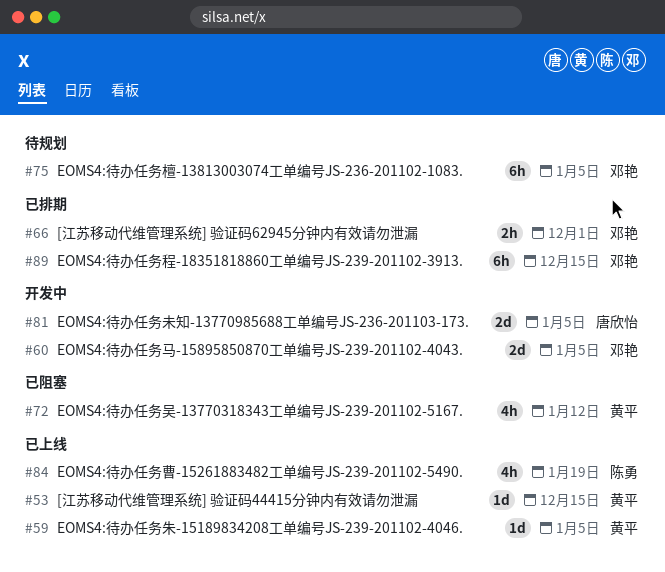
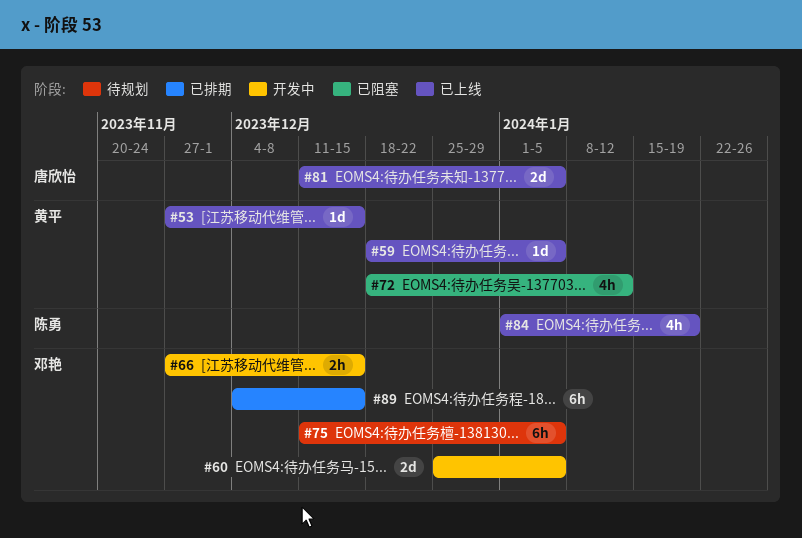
#66, status: 已排期 -> 开发中
#66, due: Dec 1 -> Dec 15
#81, status: 开发中 -> 已上线

